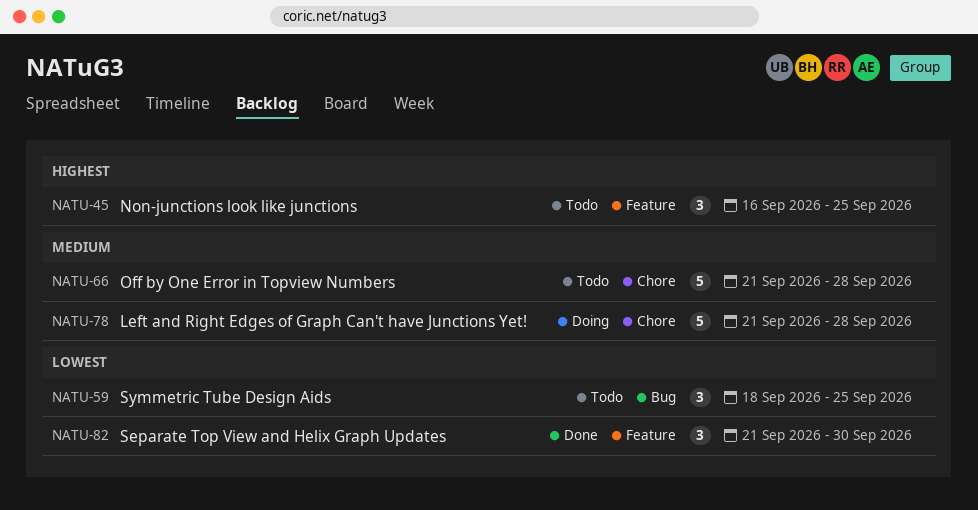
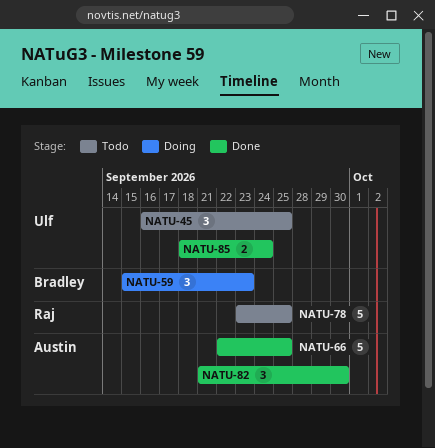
NATU-59, status: Todo -> Doing
NATU-59, start: Sep 18 -> Sep 15
NATU-59, due: Sep 25 -> Sep 23
NATU-66, status: Todo -> Done
NATU-66, start: Sep 21 -> Sep 22
NATU-66, due: Sep 28 -> Sep 25
NATU-78, status: Doing -> Todo
NATU-78, start: Sep 21 -> Sep 23
NATU-78, due: Sep 28 -> Sep 25
NATU-85: none -> present

